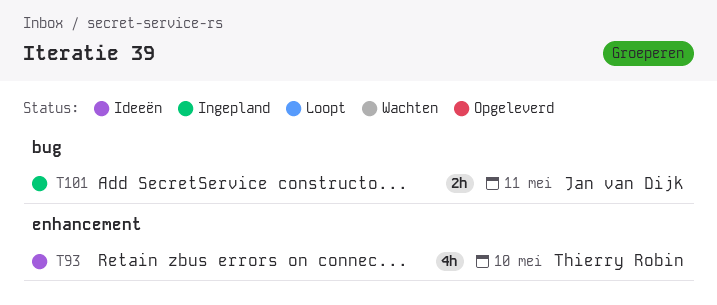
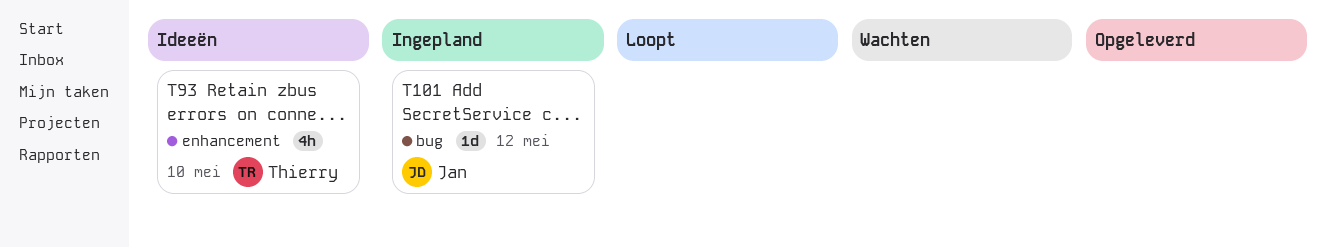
T101, estimate: 2h -> 1d
T101, due: May 11 -> May 12

